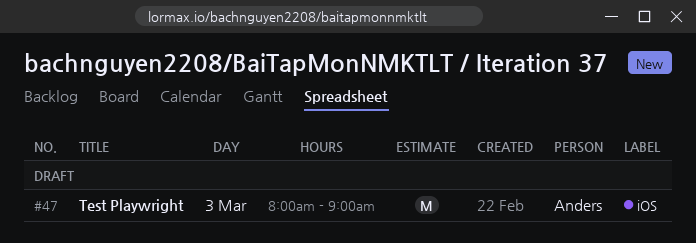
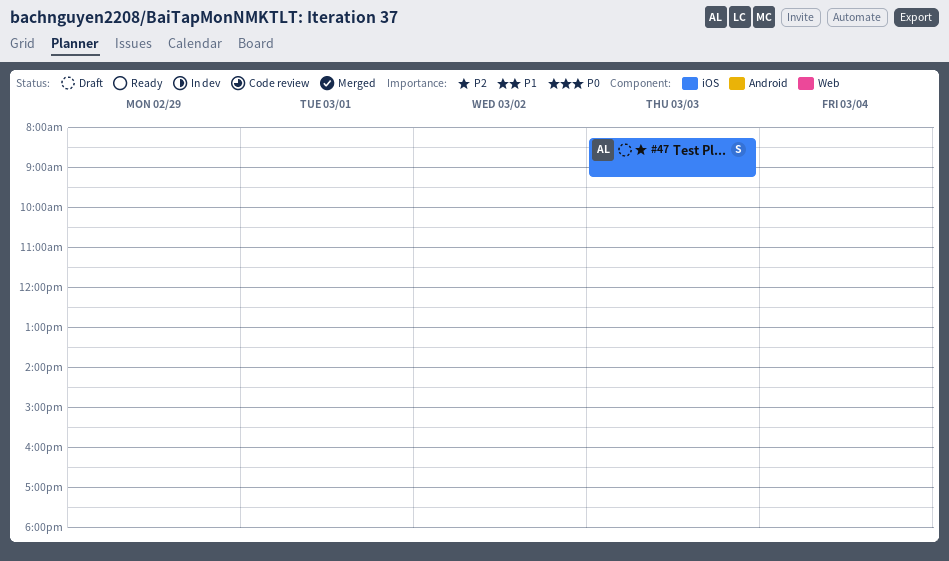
#47, estimate: M -> S
#47, begins: 08:00 -> 08:15
#47, ends: 09:00 -> 09:15

